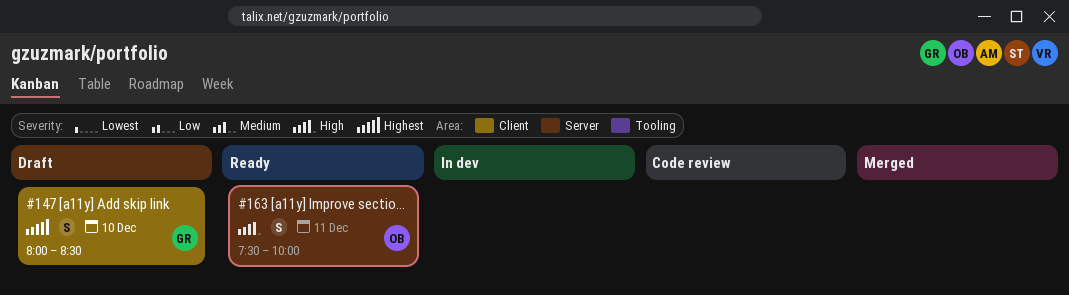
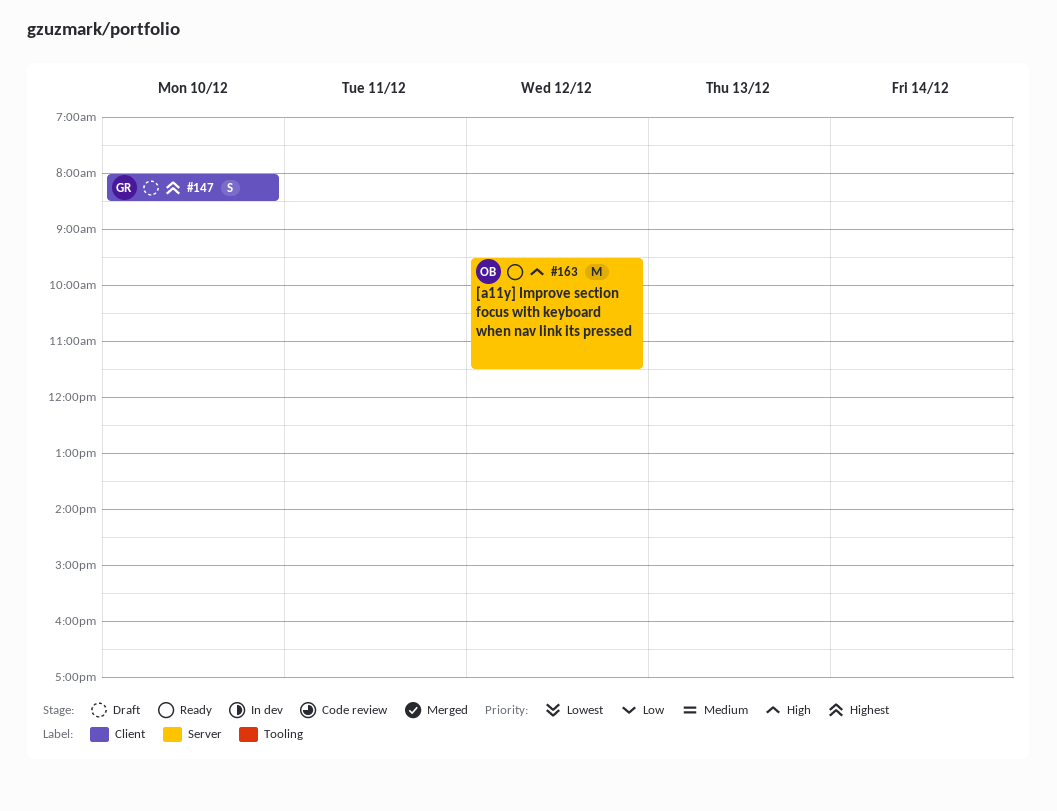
#163, estimate: S -> M
#163, day: Dec 11 -> Dec 12
#163, begins: 07:30 -> 09:30
#163, ends: 10:00 -> 11:30

